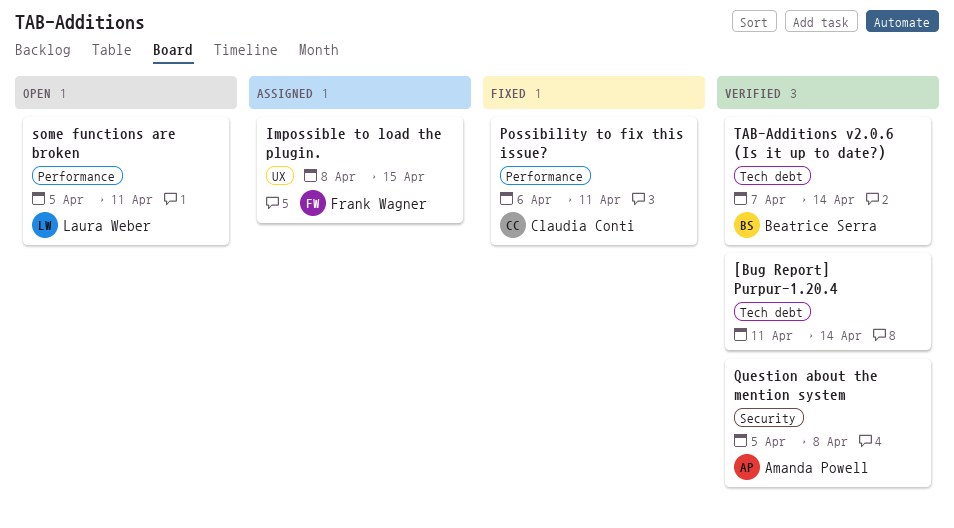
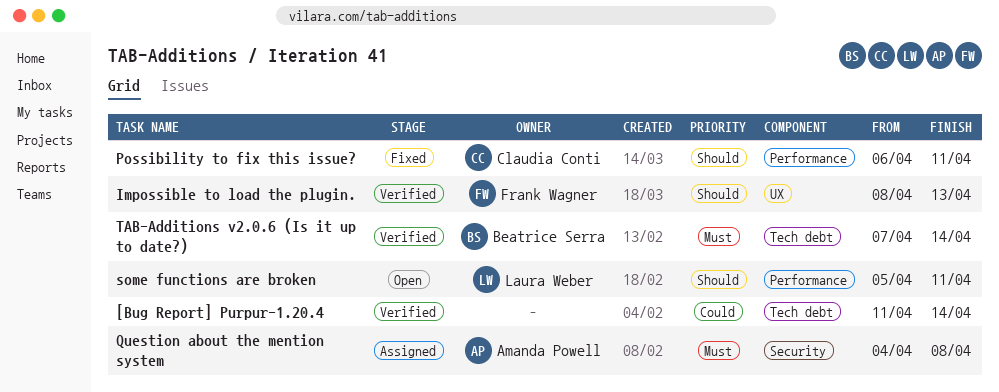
Impossible to load the plugin., status: Assigned -> Verified
Impossible to load the plugin., due: Apr 15 -> Apr 13
Question about the mention system, status: Verified -> Assigned
Question about the mention system, start: Apr 5 -> Apr 4

